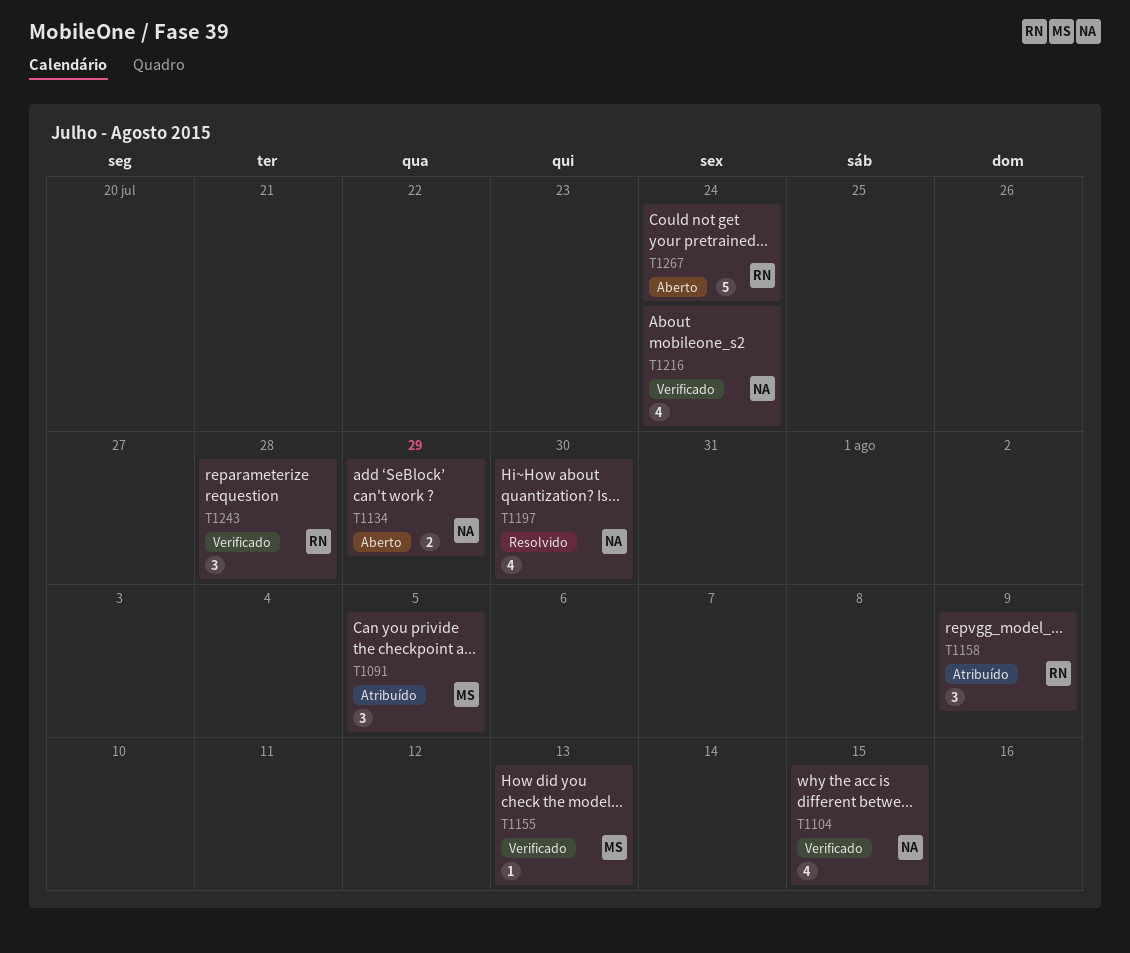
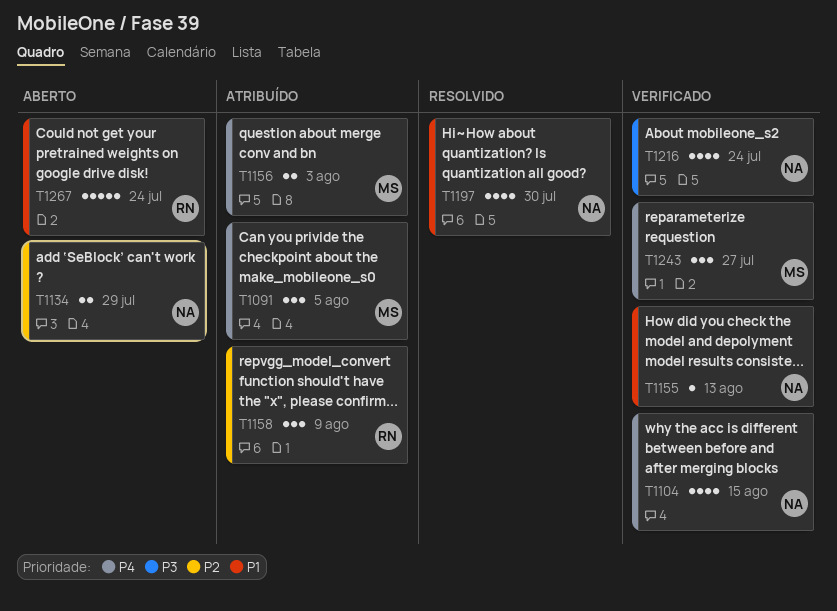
T1155, owner: MS -> NA
T1156: none -> present
T1243, owner: RN -> MS
T1243, due: Jul 28 -> Jul 27

